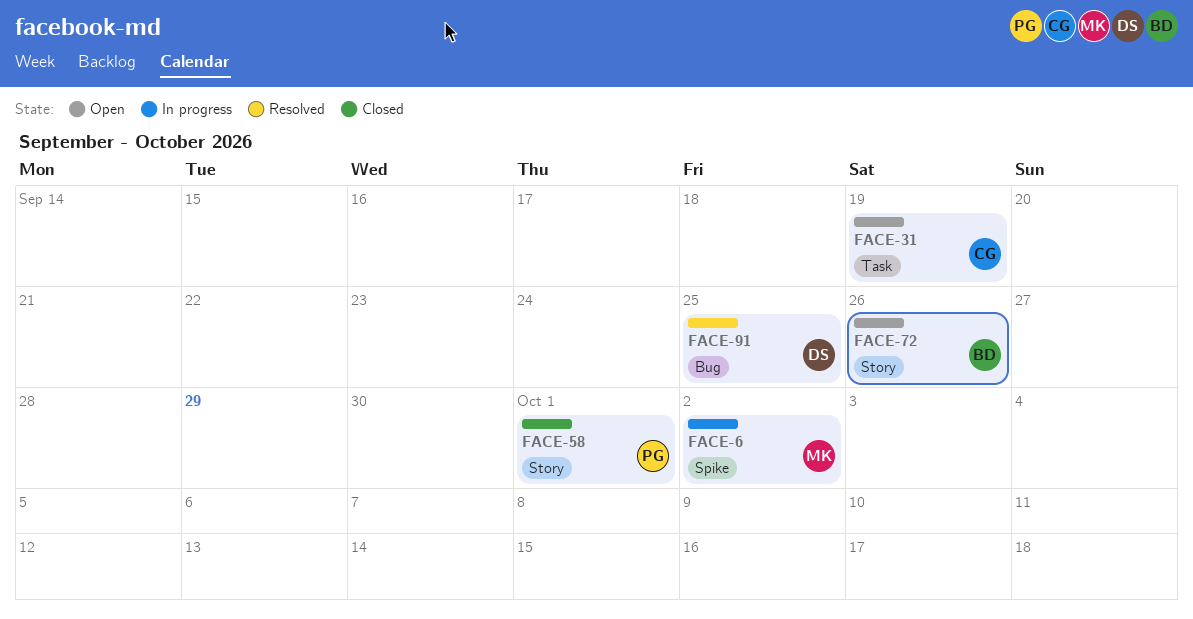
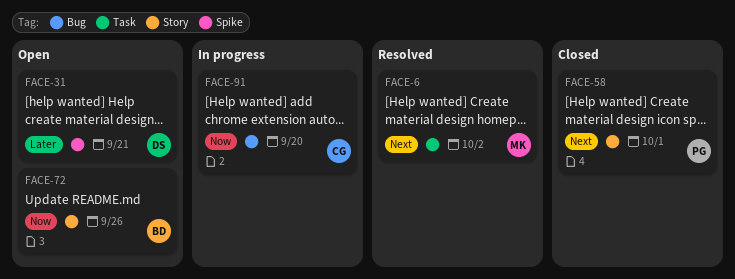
FACE-6, status: In progress -> Resolved
FACE-6, label: Spike -> Task
FACE-31, owner: CG -> DS
FACE-31, label: Task -> Spike
FACE-31, due: Sep 19 -> Sep 21
FACE-91, status: Resolved -> In progress
FACE-91, owner: DS -> CG
FACE-91, due: Sep 25 -> Sep 20

